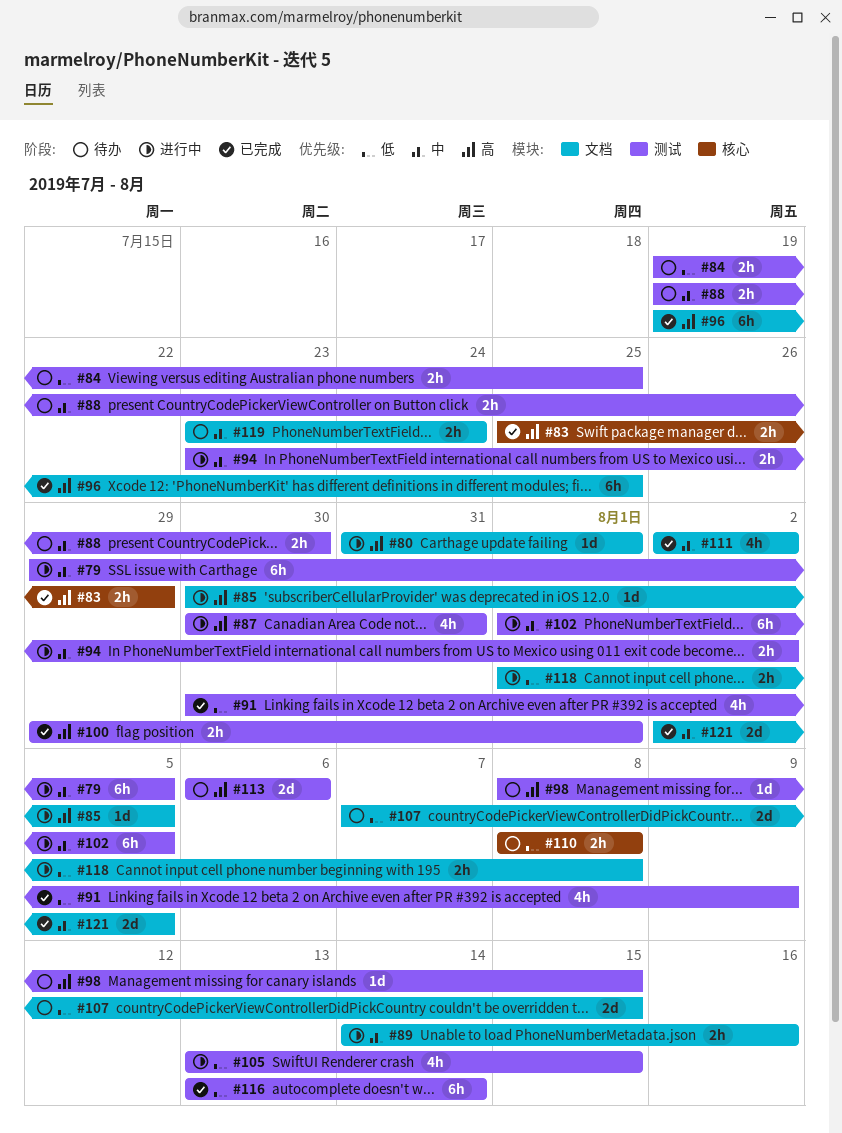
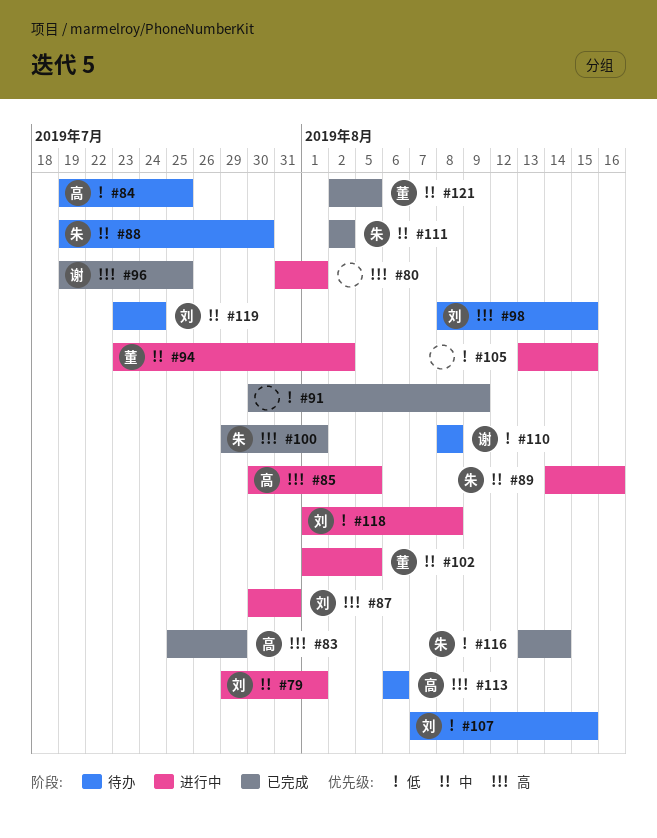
#79, due: Aug 5 -> Aug 1

